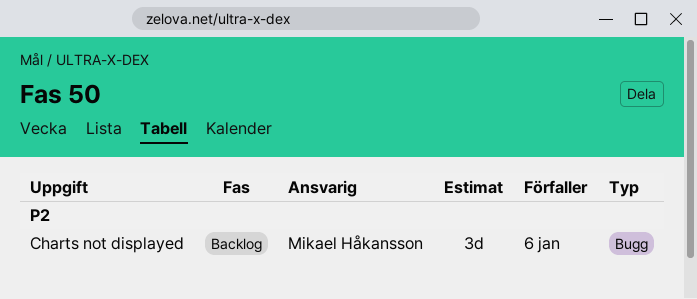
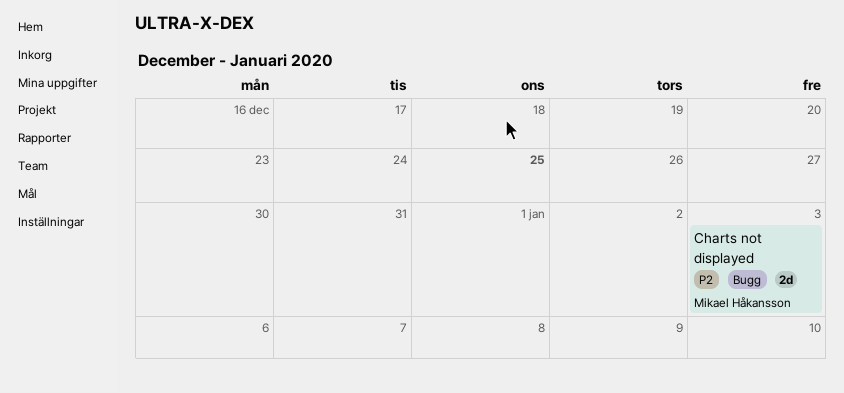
Charts not displayed, estimate: 3d -> 2d
Charts not displayed, due: Jan 6 -> Jan 3

